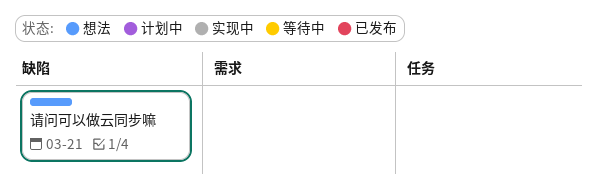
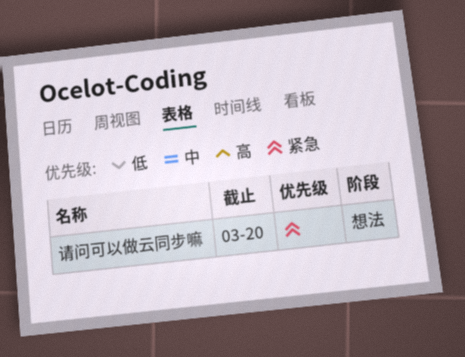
请问可以做云同步嘛, due: Mar 21 -> Mar 20

